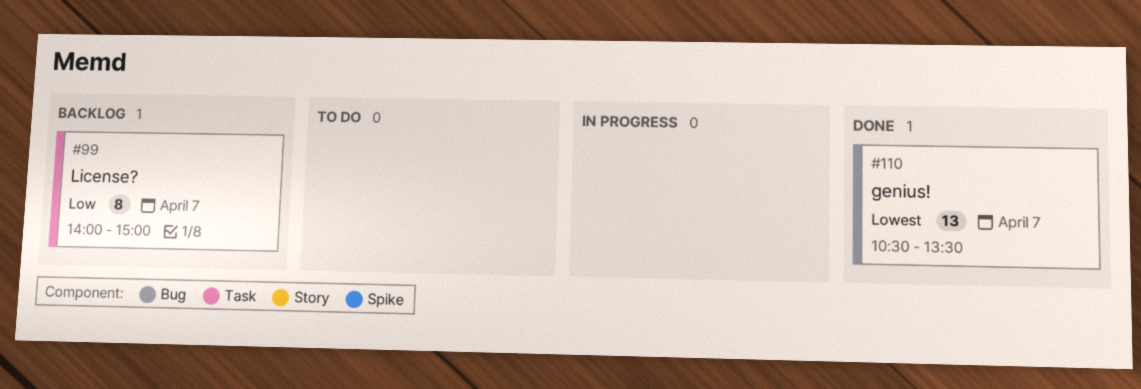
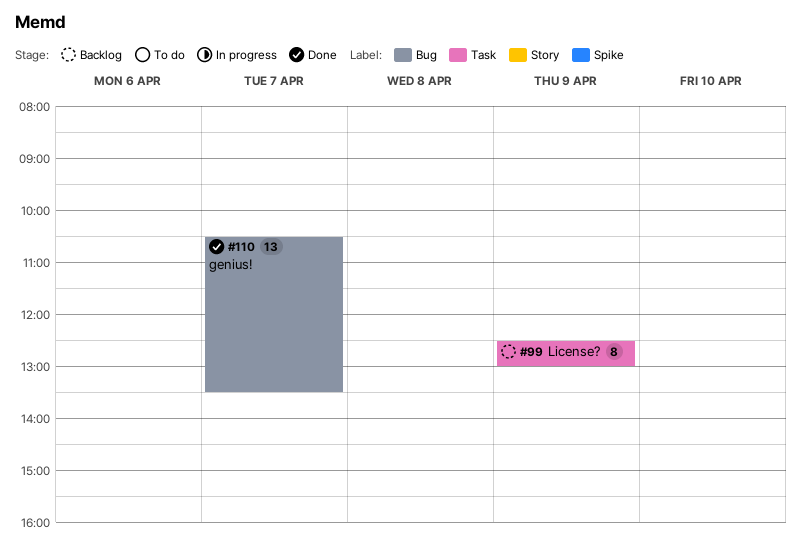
#99, day: Apr 7 -> Apr 9
#99, begins: 14:00 -> 12:30
#99, ends: 15:00 -> 13:00

